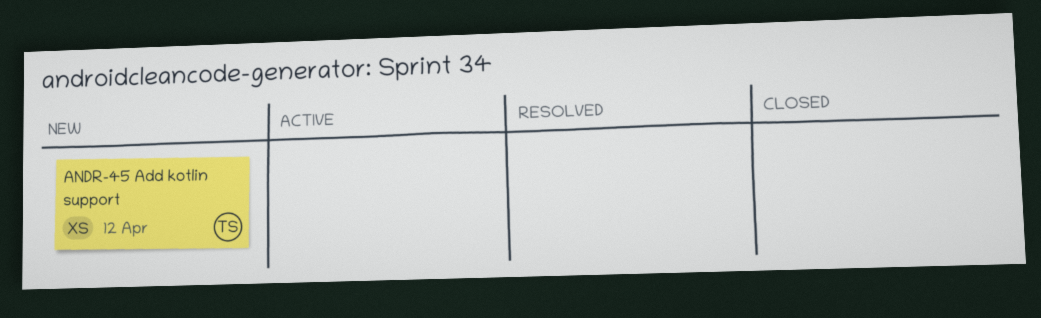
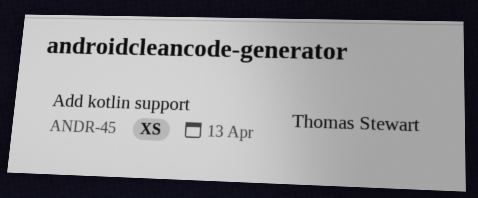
ANDR-45, due: Apr 12 -> Apr 13

